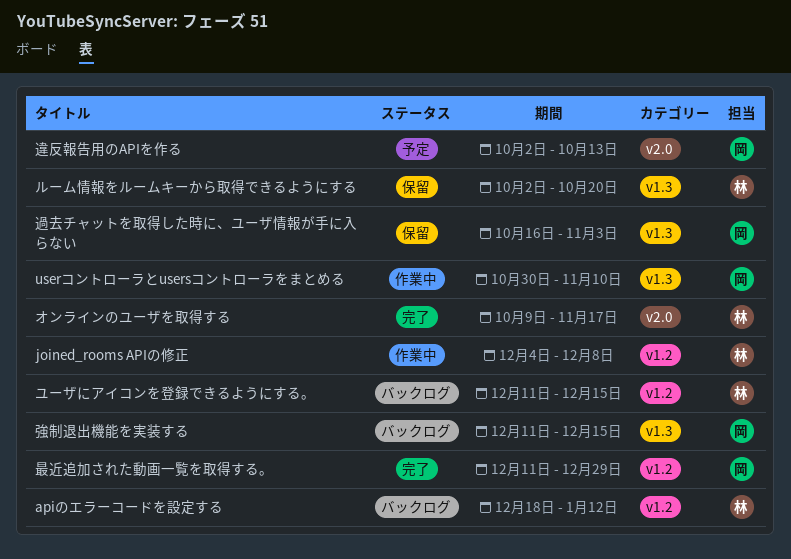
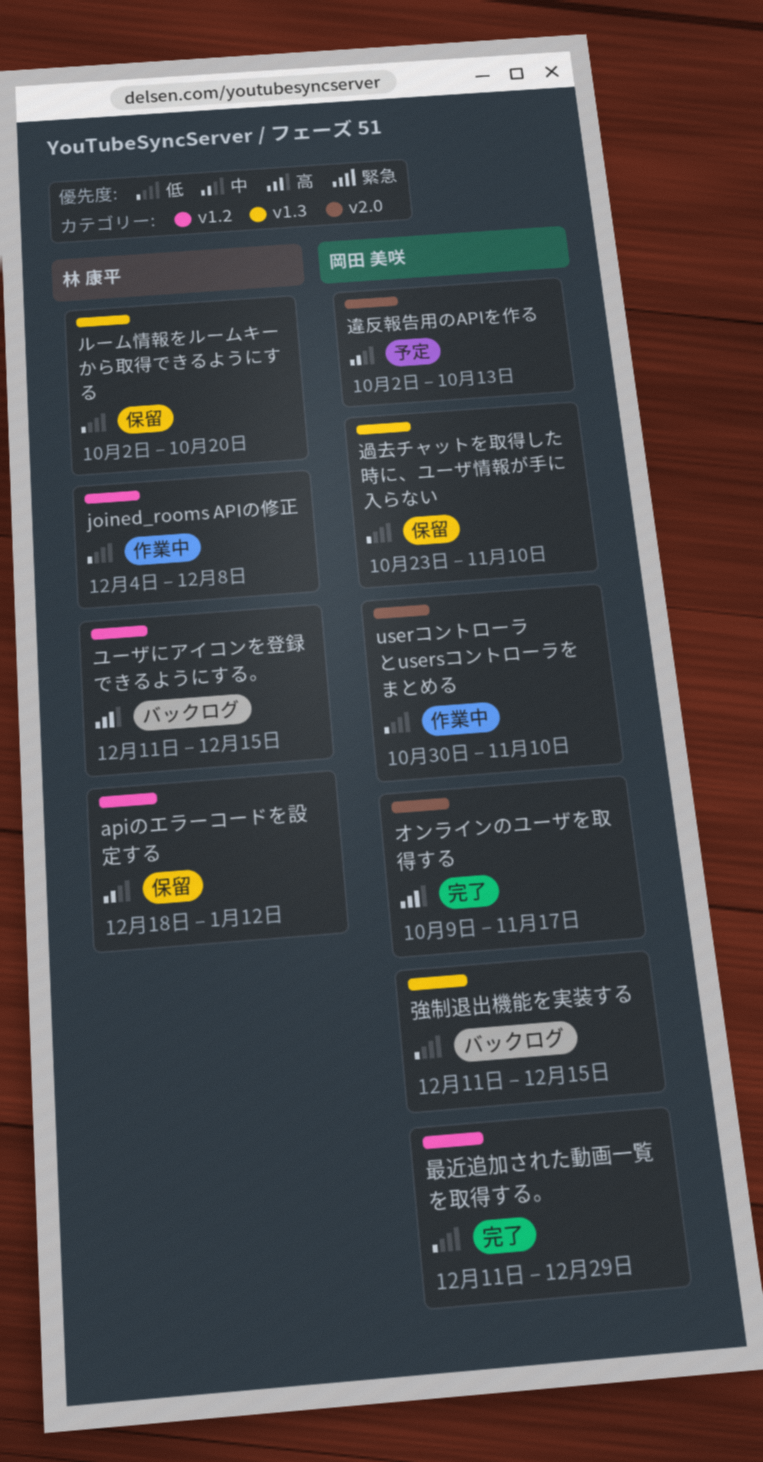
apiのエラーコードを設定する, status: バックログ -> 保留
userコントローラとusersコントローラをまとめる, label: v1.3 -> v2.0
オンラインのユーザを取得する, owner: 林 康平 -> 岡田 美咲
過去チャットを取得した時に、ユーザ情報が手に入らない, start: Oct 16 -> Oct 23
過去チャットを取得した時に、ユーザ情報が手に入らない, due: Nov 3 -> Nov 10

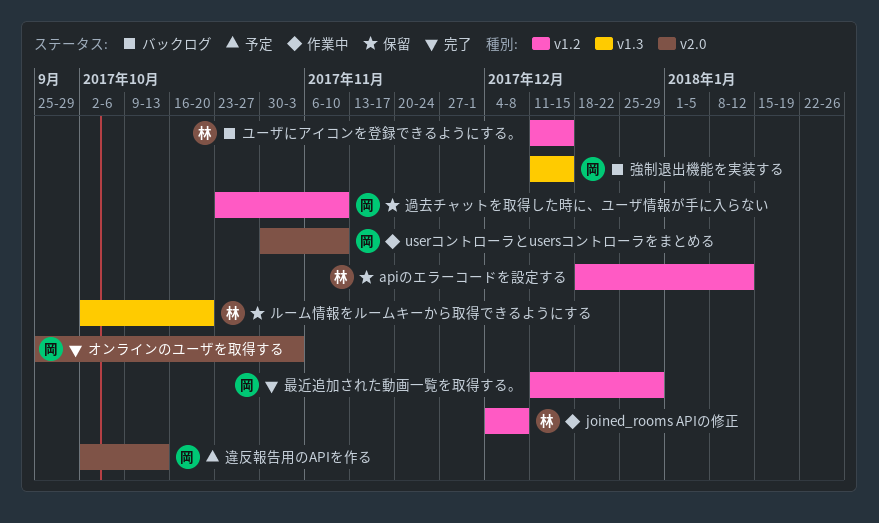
オンラインのユーザを取得する, start: Oct 9 -> Sep 25
オンラインのユーザを取得する, due: Nov 17 -> Nov 3
過去チャットを取得した時に、ユーザ情報が手に入らない, label: v1.3 -> v1.2

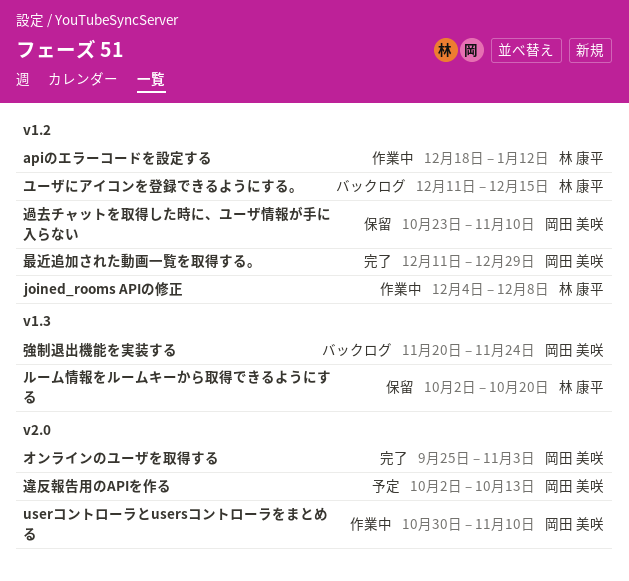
apiのエラーコードを設定する, status: 保留 -> 作業中
強制退出機能を実装する, start: Dec 11 -> Nov 20
強制退出機能を実装する, due: Dec 15 -> Nov 24

